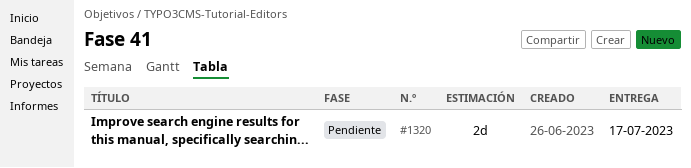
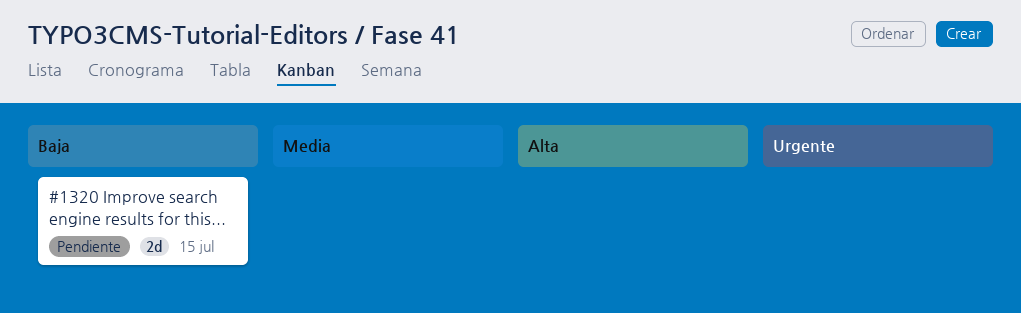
#1320, due: Jul 17 -> Jul 15

